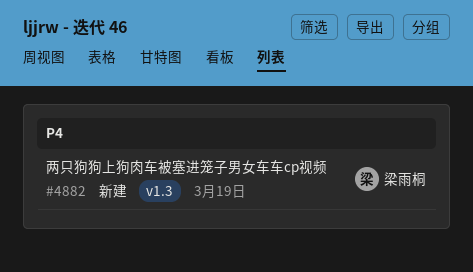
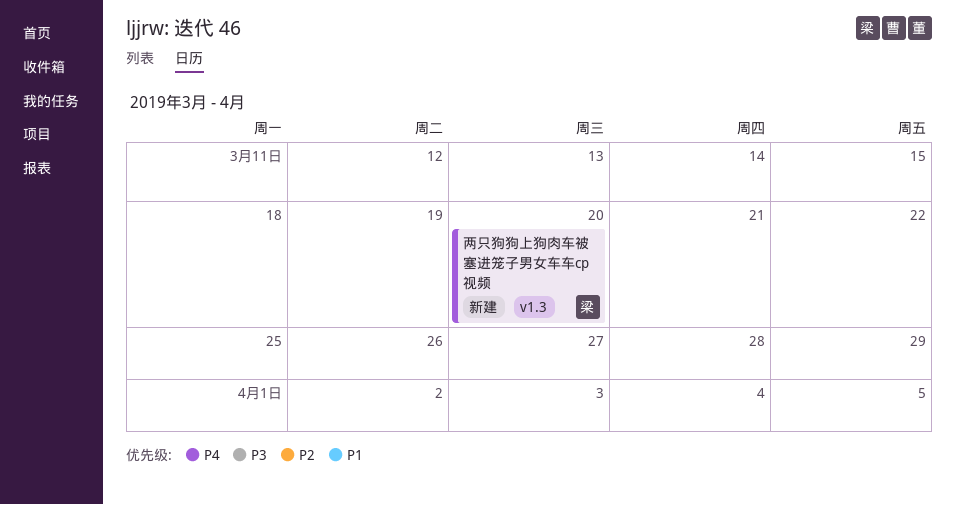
两只狗狗上狗肉车被塞进笼子男女车车cp视频, due: Mar 19 -> Mar 20

